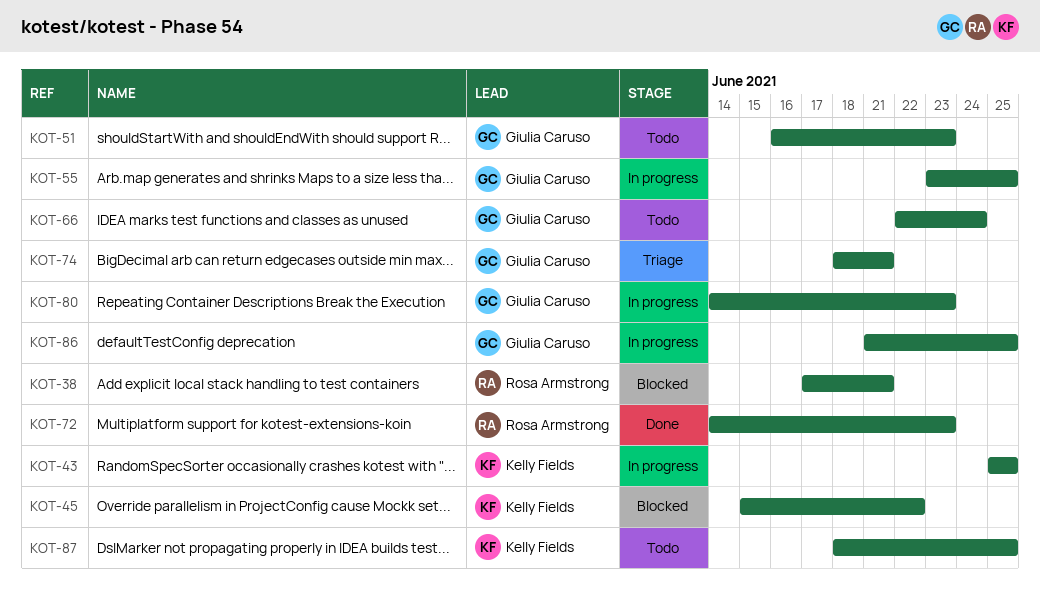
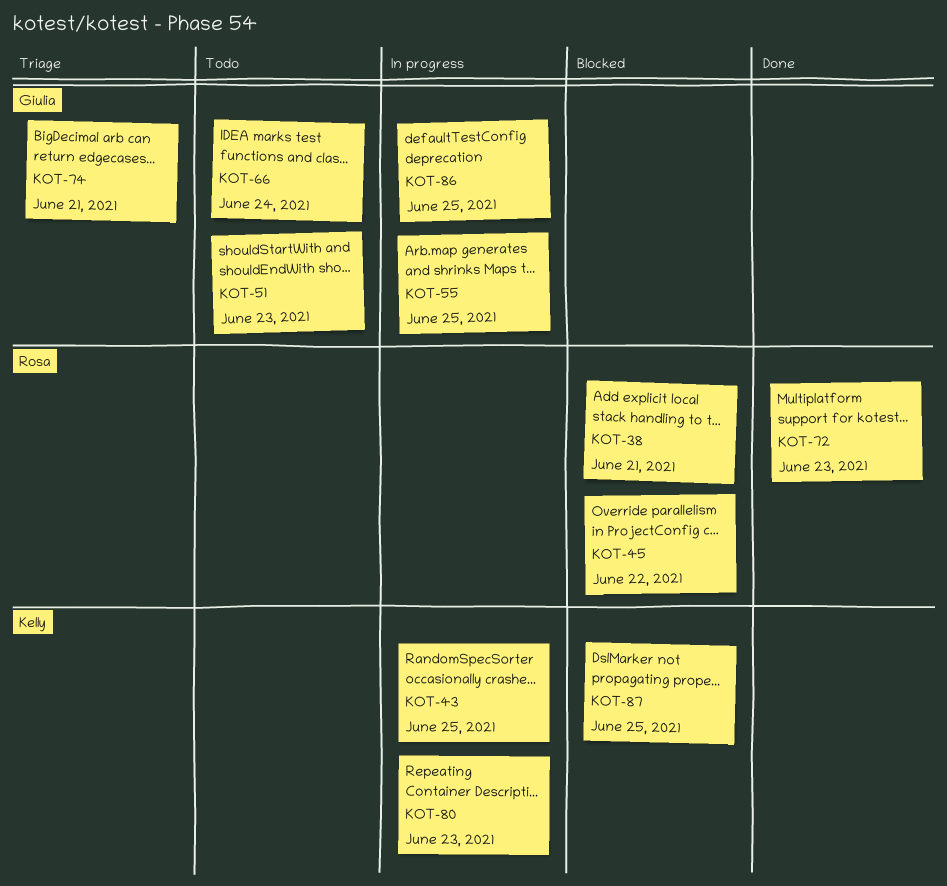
KOT-45, owner: Kelly Fields -> Rosa Armstrong
KOT-80, owner: Giulia Caruso -> Kelly Fields
KOT-87, status: Todo -> Blocked

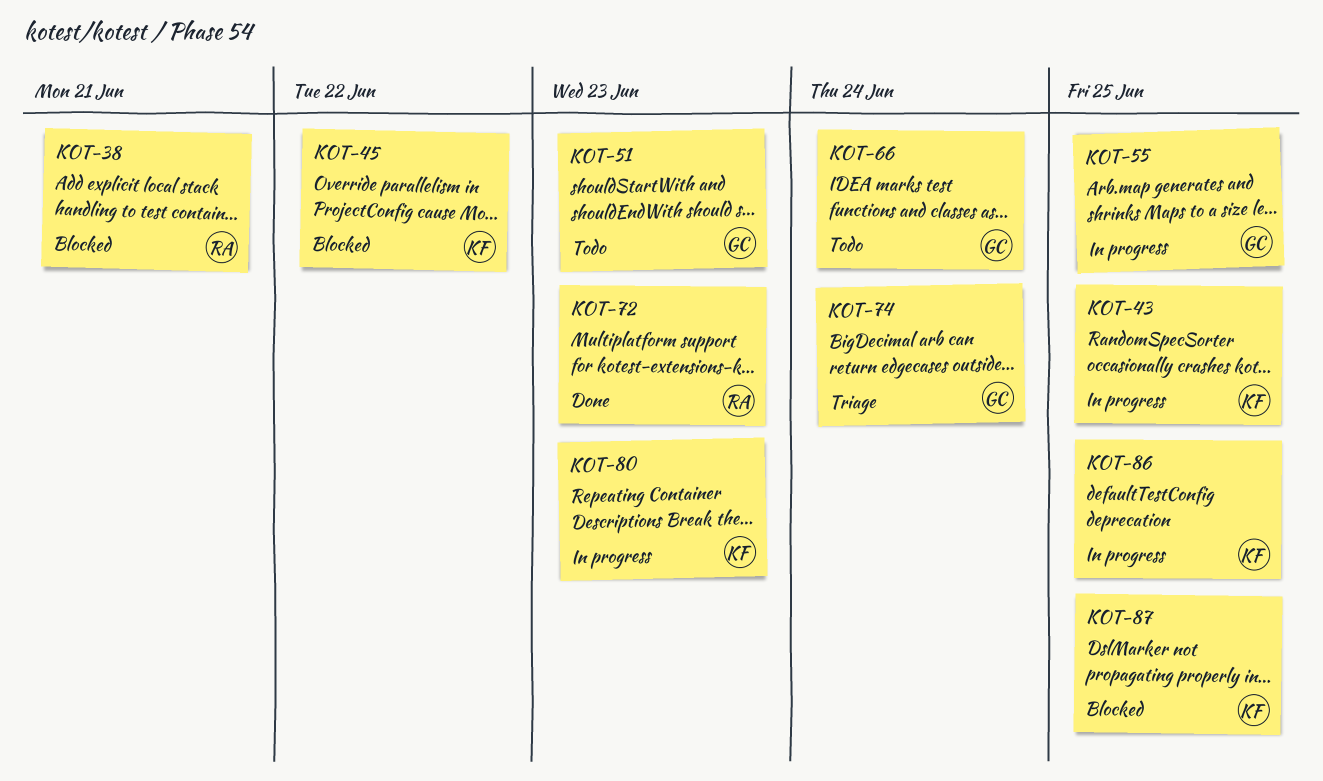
KOT-45, owner: Rosa -> Kelly
KOT-74, due: Jun 21 -> Jun 24
KOT-86, owner: Giulia -> Kelly

